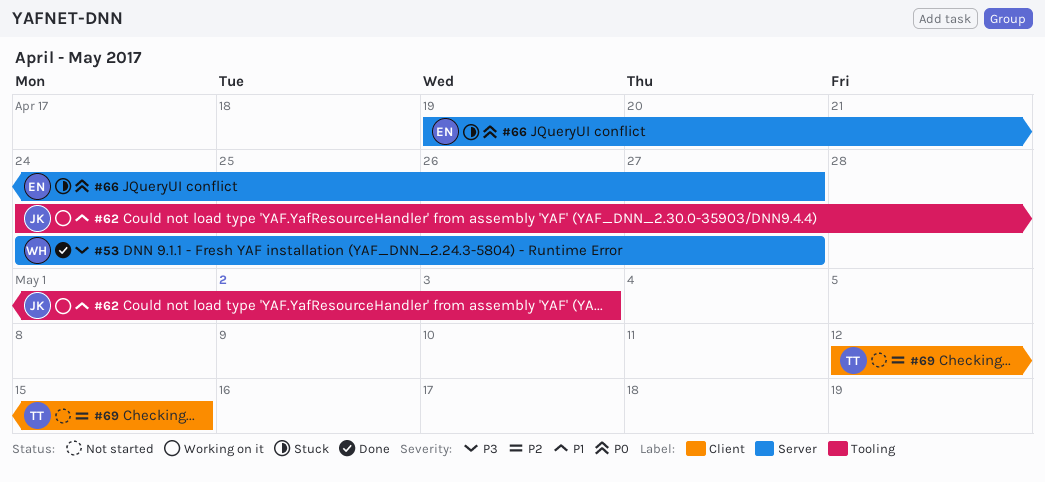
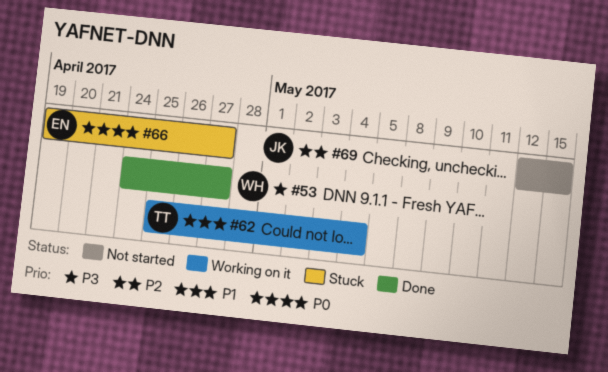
#62, owner: JK -> TT
#62, start: Apr 24 -> Apr 25
#62, due: May 3 -> May 4
#69, owner: TT -> JK

